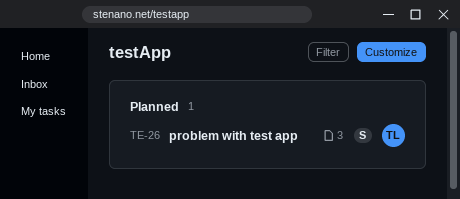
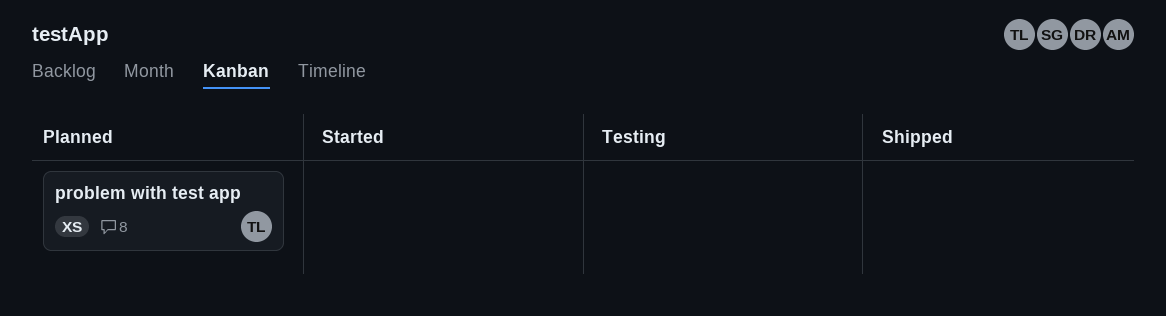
problem with test app, estimate: S -> XS

